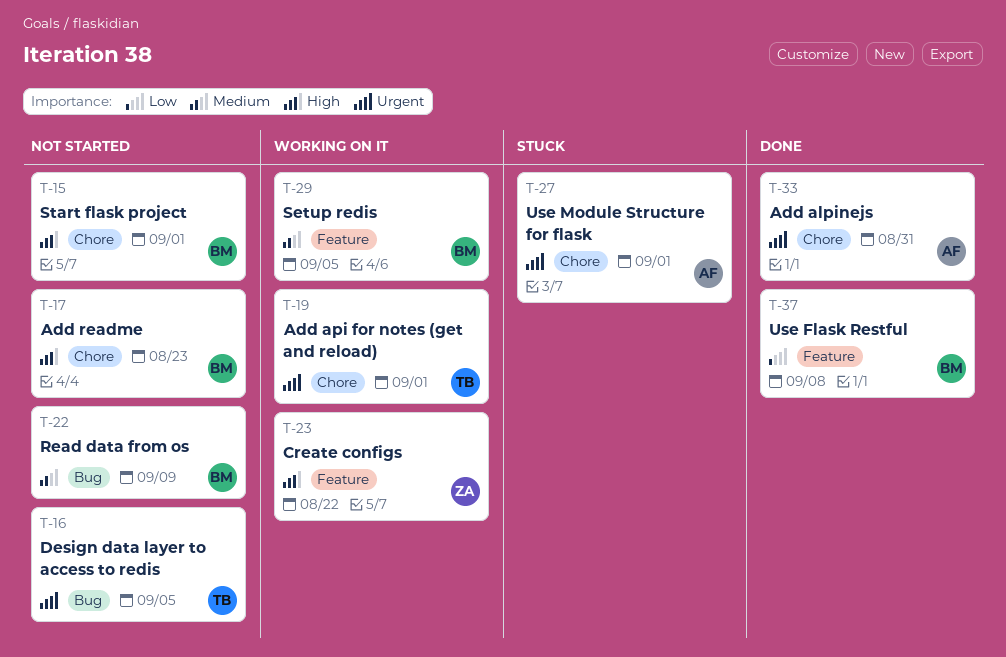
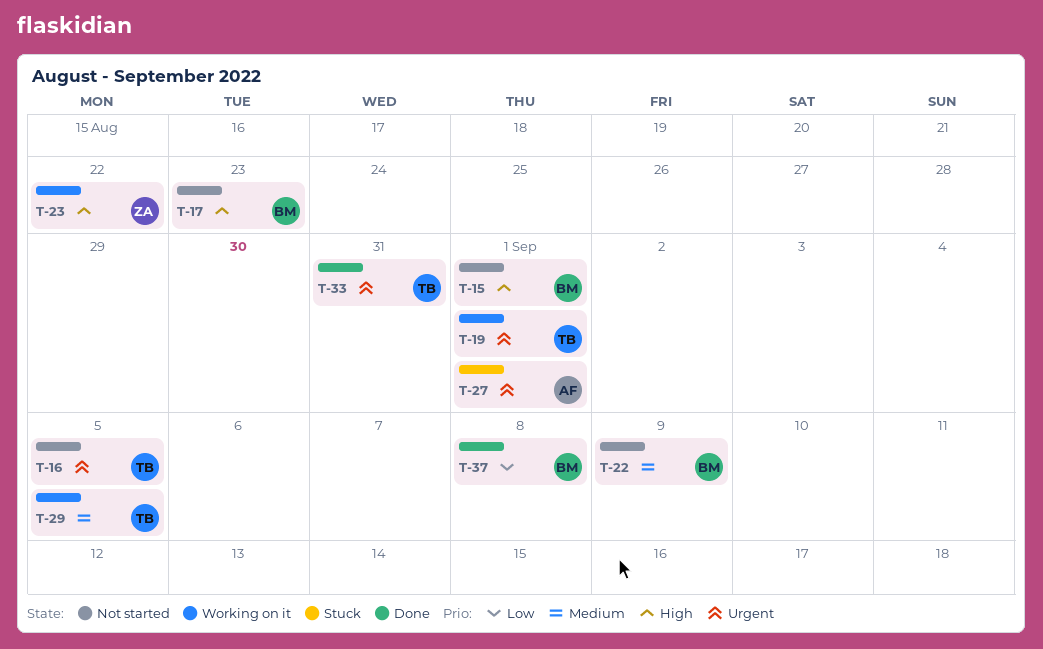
T-29, owner: BM -> TB
T-33, owner: AF -> TB

